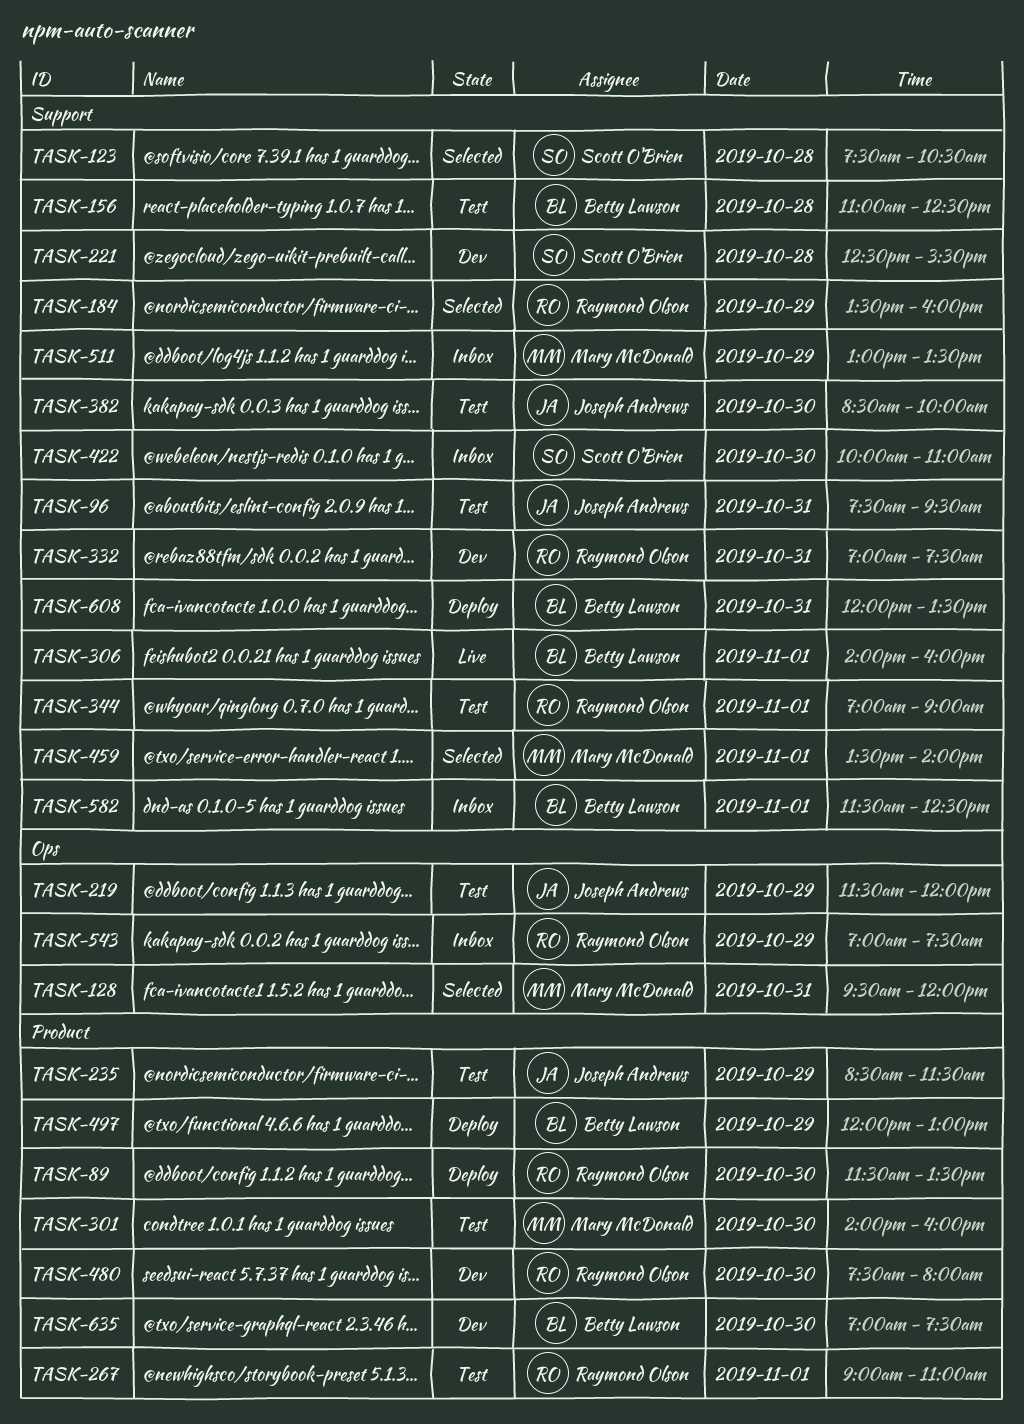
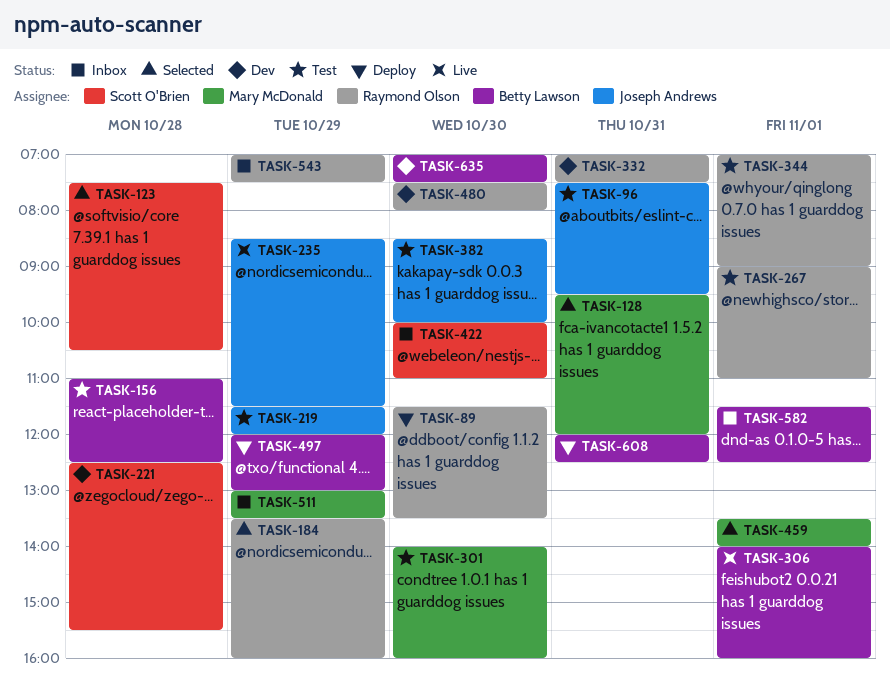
TASK-235, status: Test -> Live
TASK-608, ends: 13:30 -> 12:30

